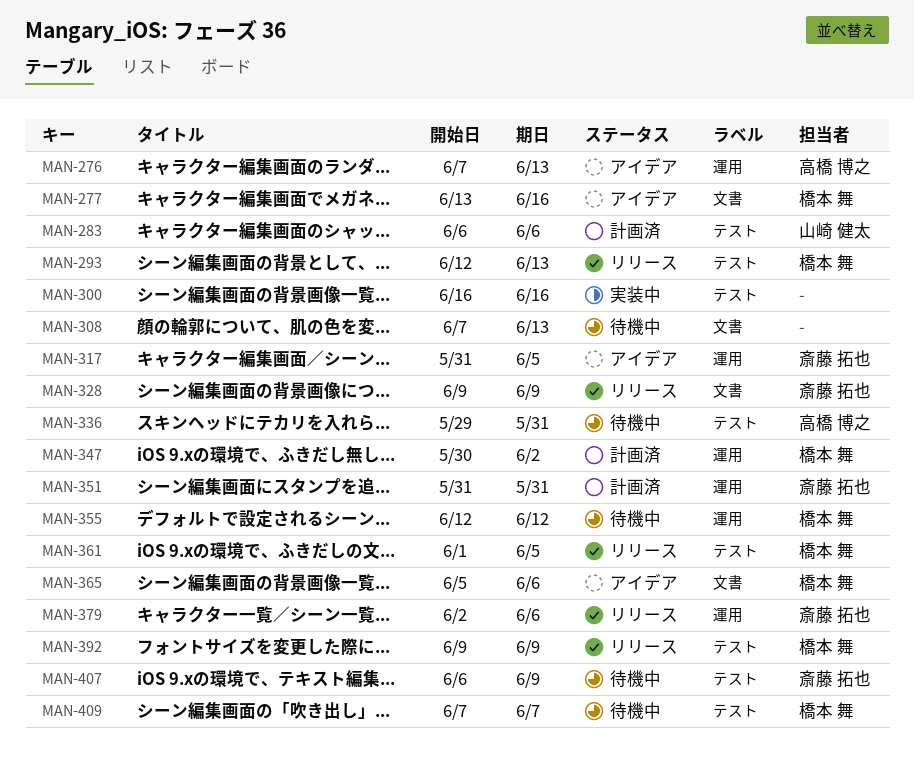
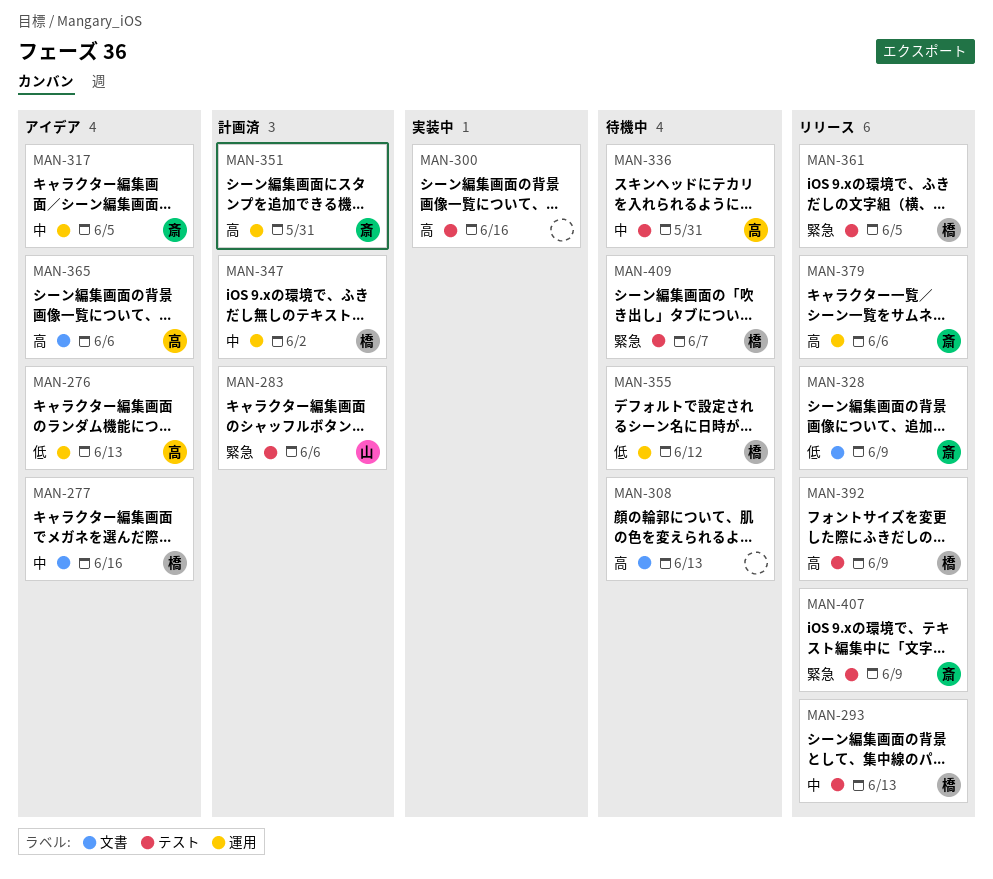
MAN-365, owner: 橋本 舞 -> 高橋 博之
MAN-407, status: 待機中 -> リリース

